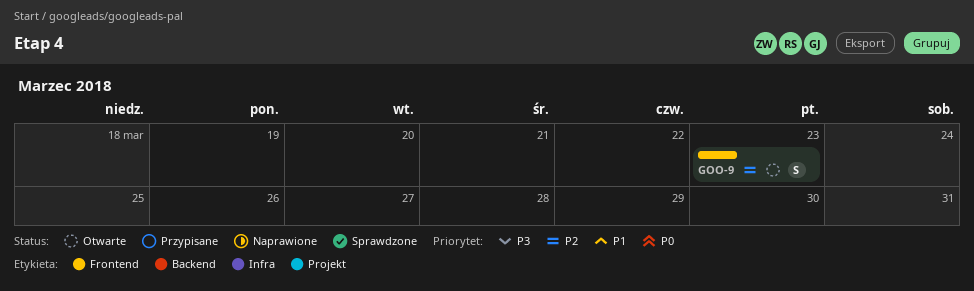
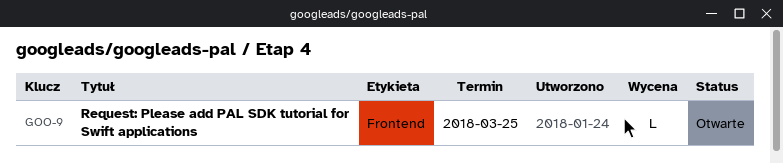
GOO-9, estimate: S -> L
GOO-9, due: Mar 23 -> Mar 25

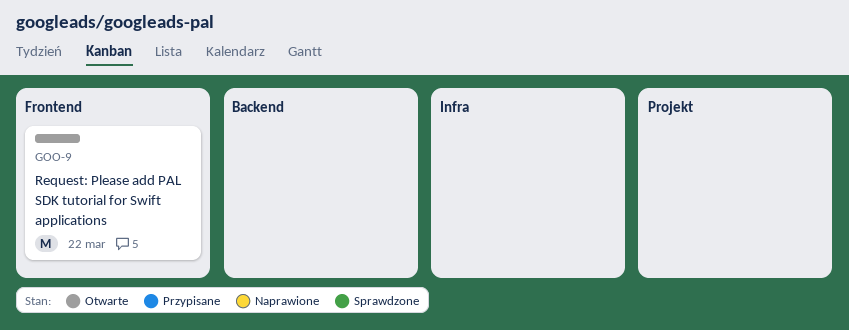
GOO-9, estimate: L -> M
GOO-9, due: Mar 25 -> Mar 22

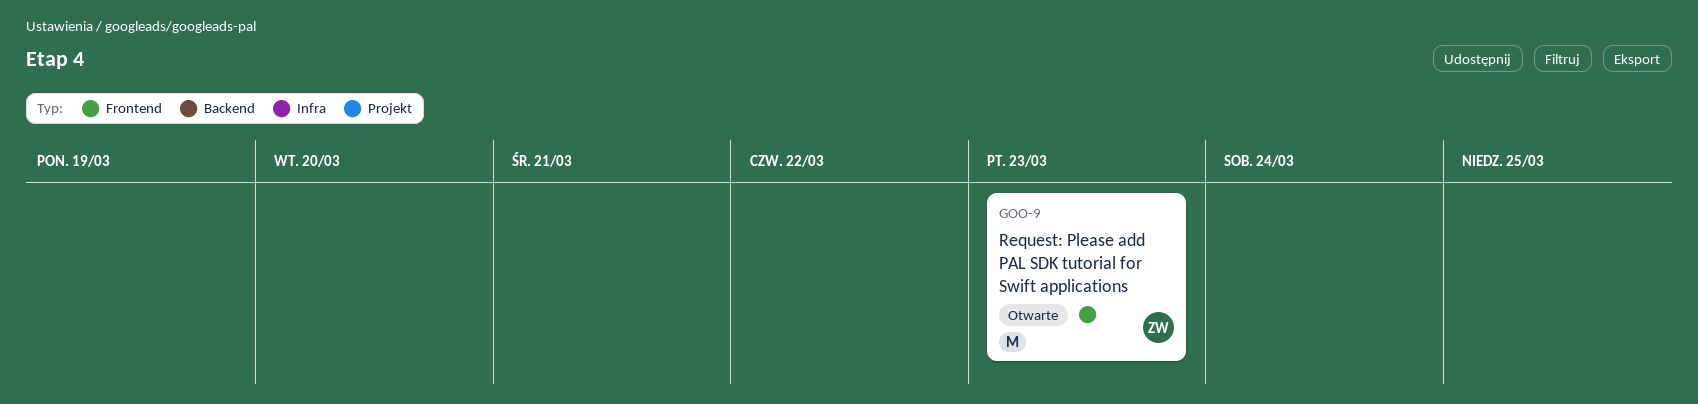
GOO-9, due: Mar 22 -> Mar 23

